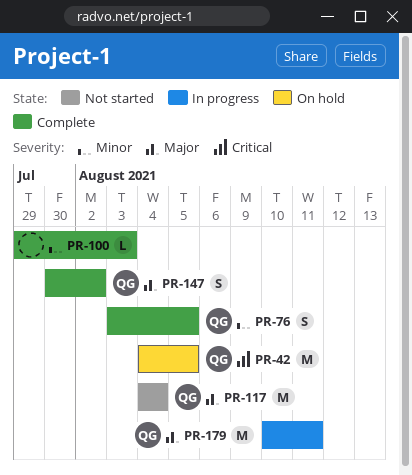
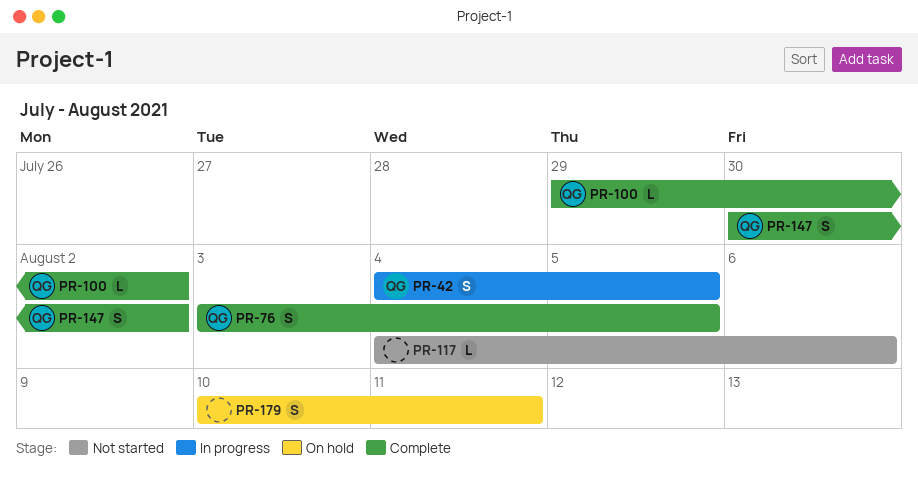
PR-42, status: On hold -> In progress
PR-42, estimate: M -> S
PR-100, owner: none -> QG
PR-100, due: Aug 3 -> Aug 2
PR-117, owner: QG -> none
PR-117, estimate: M -> L
PR-117, due: Aug 4 -> Aug 6
PR-179, status: In progress -> On hold
PR-179, owner: QG -> none
PR-179, estimate: M -> S

